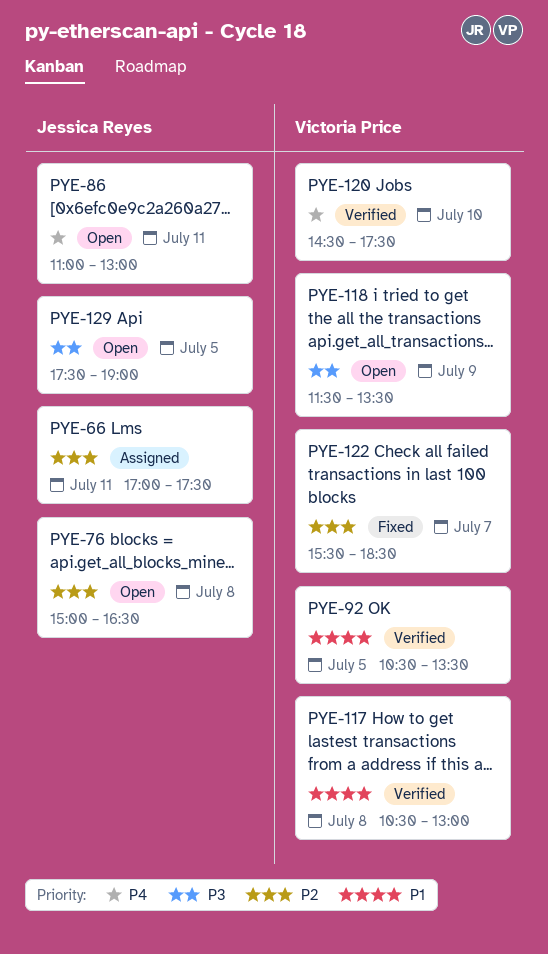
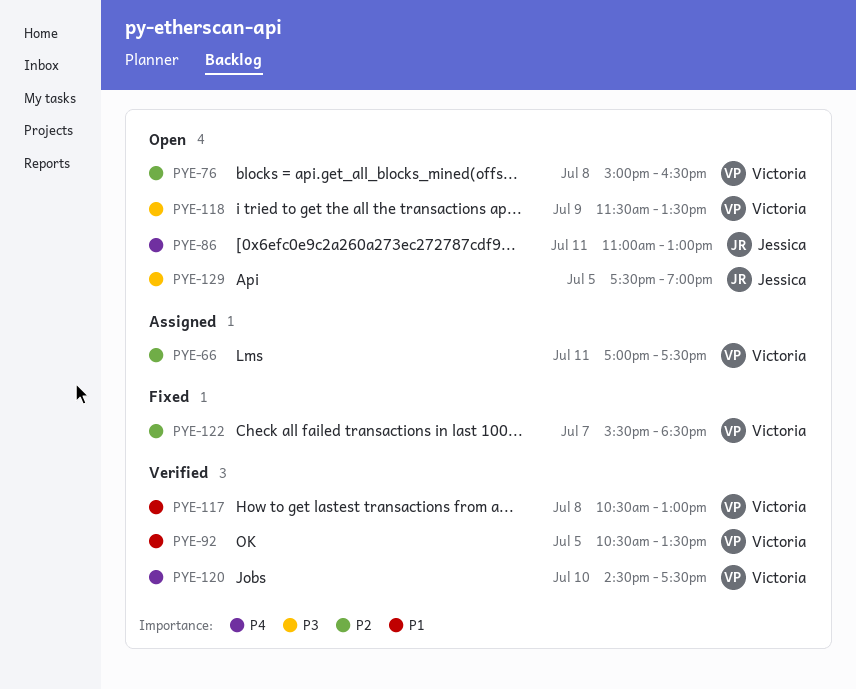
PYE-66, owner: Jessica Reyes -> Victoria Price
PYE-76, owner: Jessica Reyes -> Victoria Price

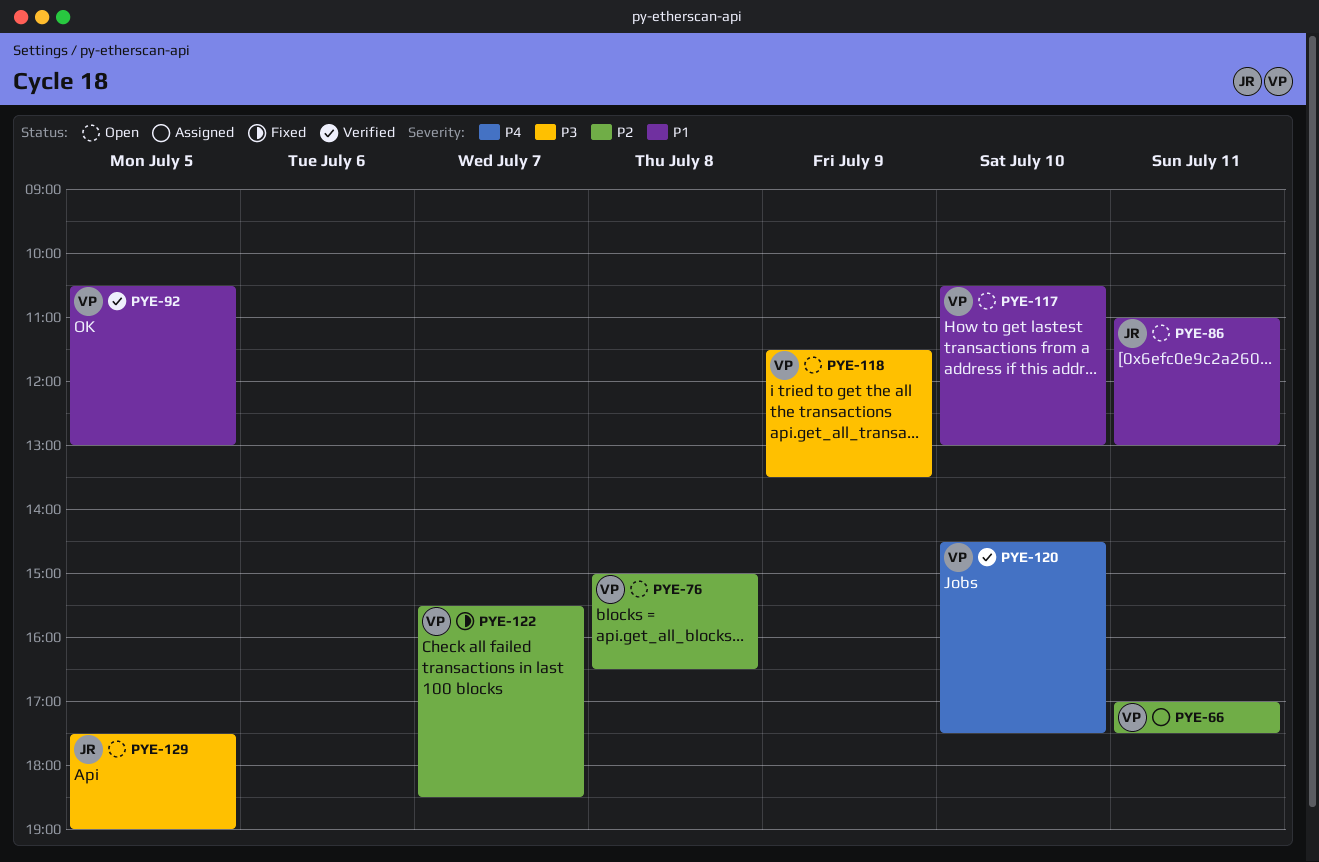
PYE-86, priority: P4 -> P1
PYE-92, ends: 13:30 -> 13:00
PYE-117, status: Verified -> Open
PYE-117, day: Jul 8 -> Jul 10

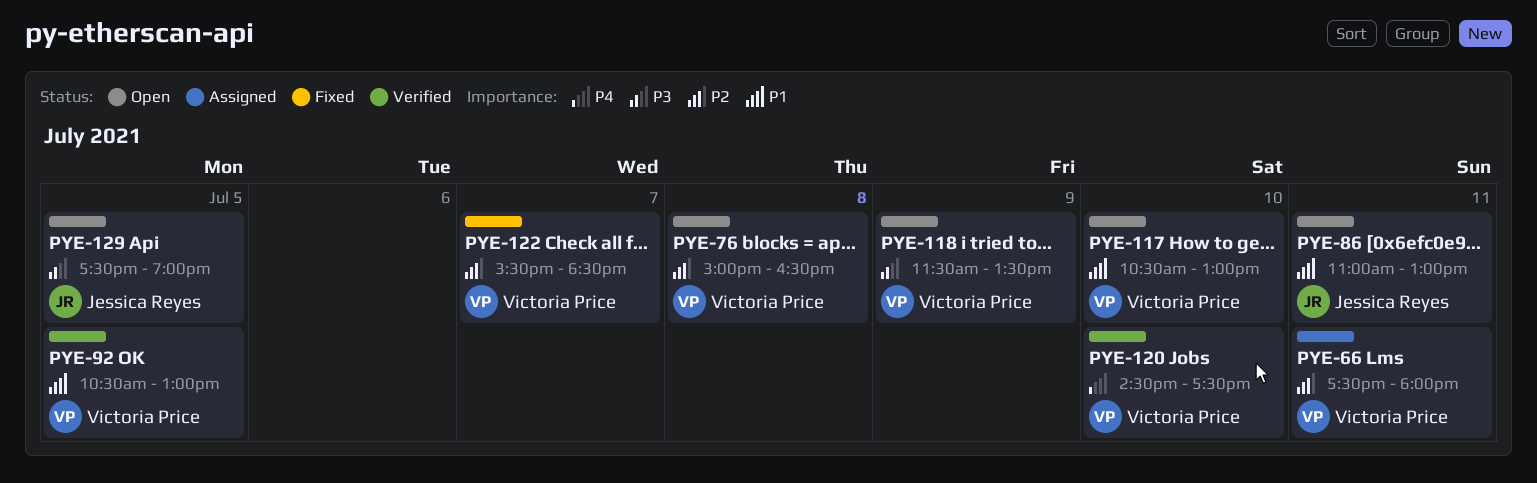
PYE-66, begins: 17:00 -> 17:30
PYE-66, ends: 17:30 -> 18:00

